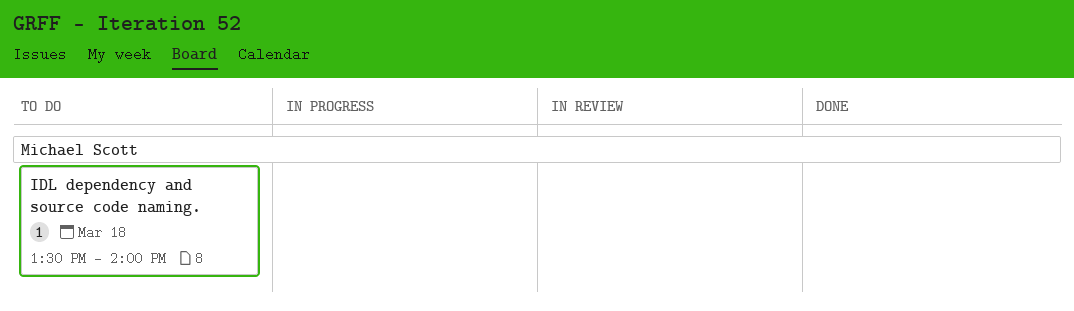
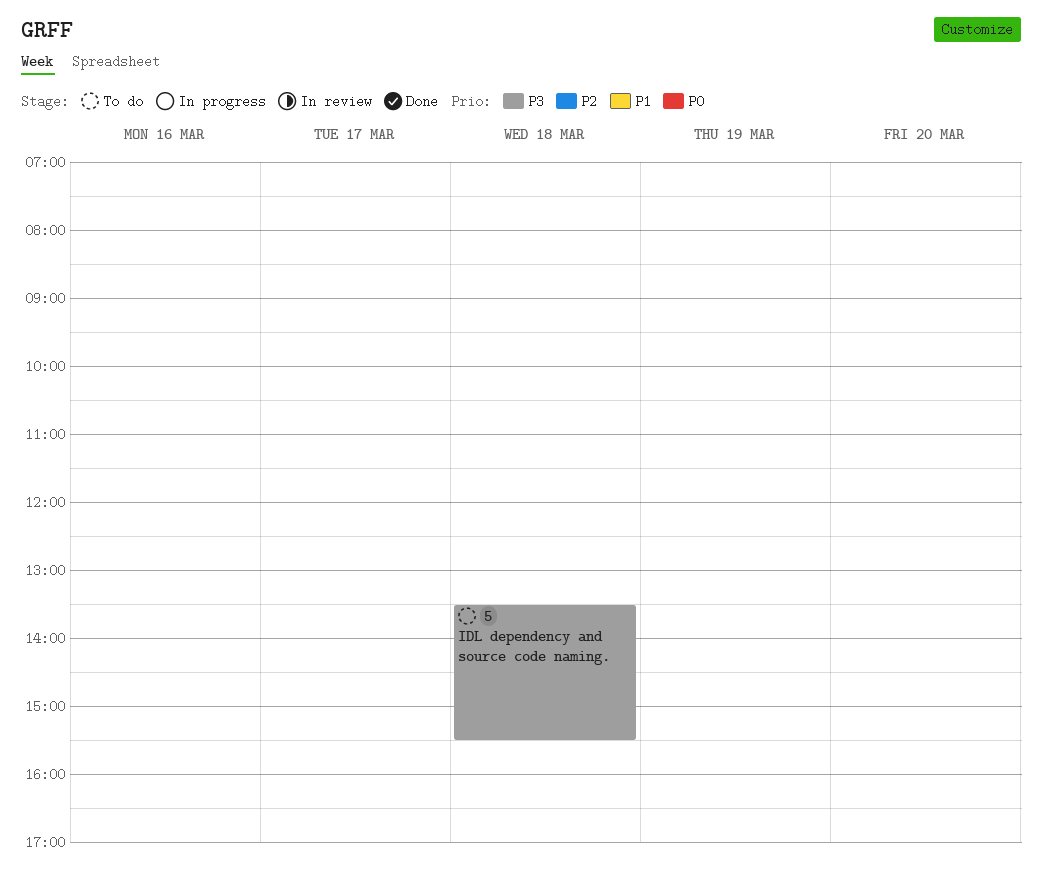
IDL dependency and source code naming., estimate: 1 -> 5
IDL dependency and source code naming., ends: 14:00 -> 15:30

